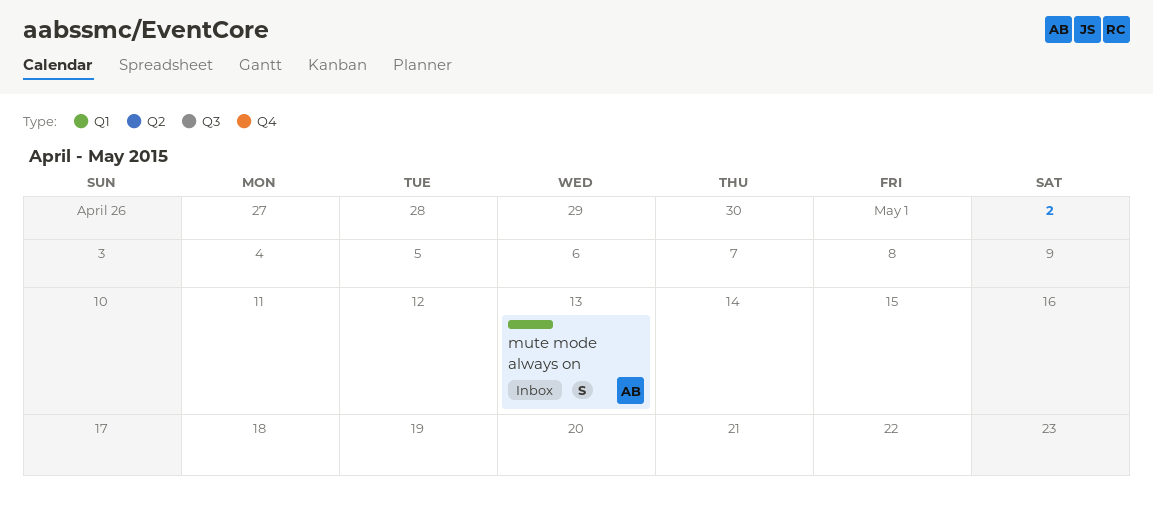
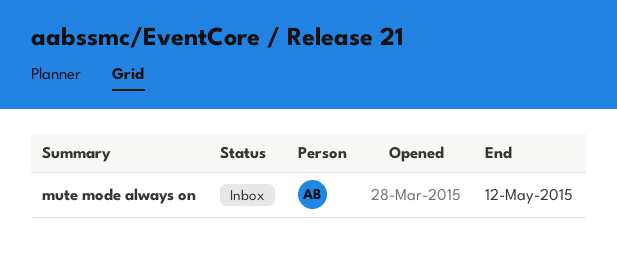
mute mode always on, due: May 13 -> May 12

